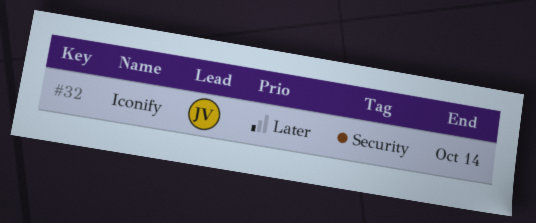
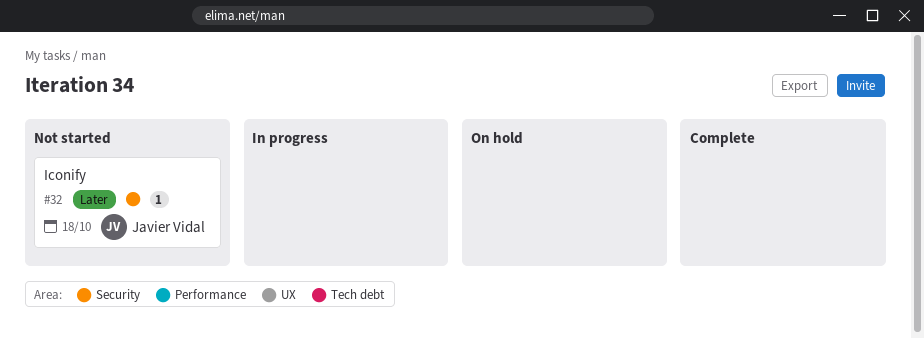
#32, due: Oct 14 -> Oct 18

